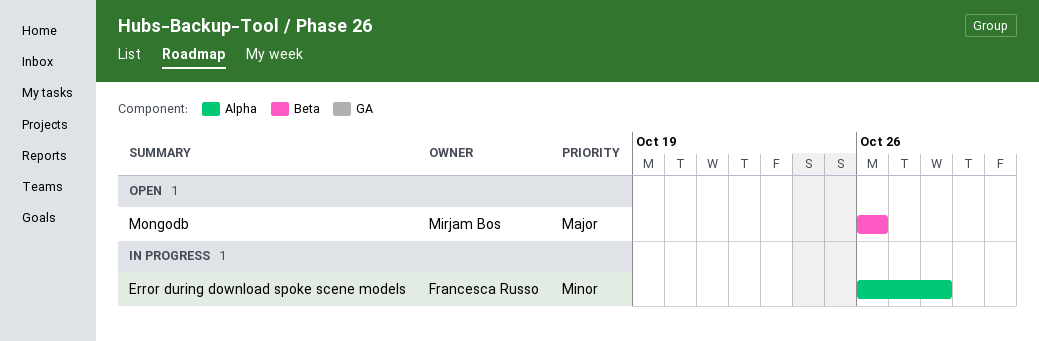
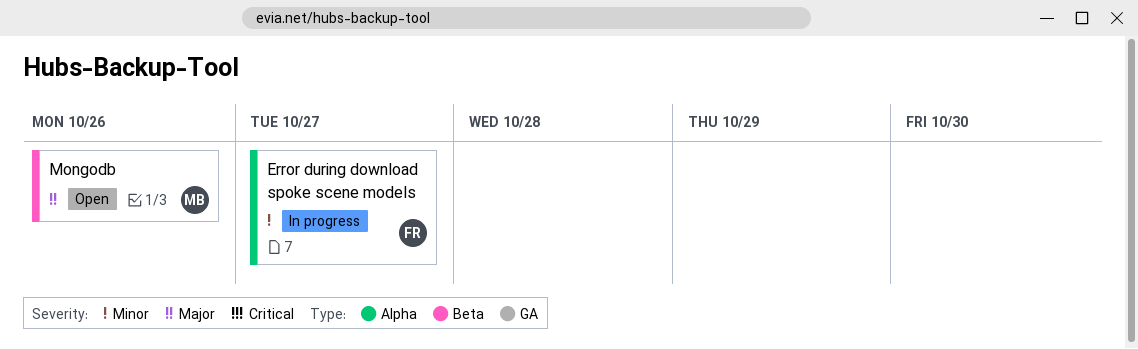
Error during download spoke scene models, due: Oct 28 -> Oct 27

